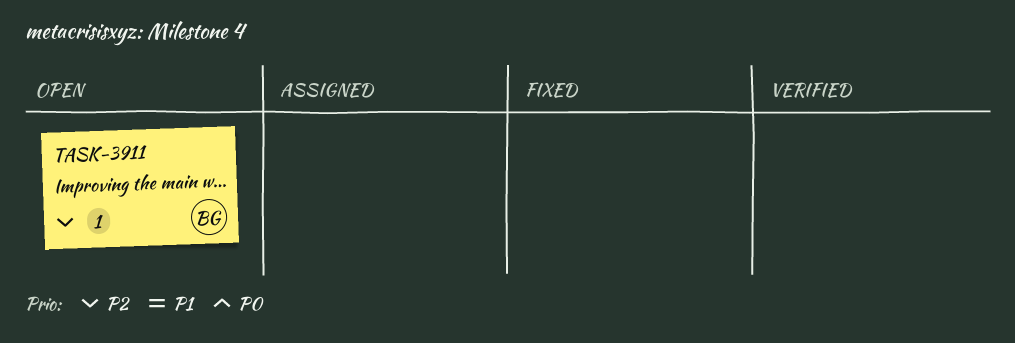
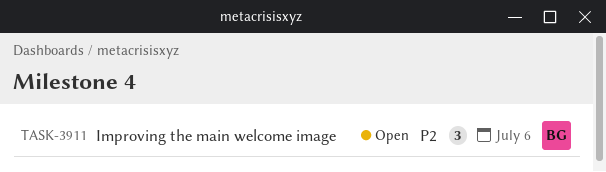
TASK-3911, estimate: 1 -> 3

